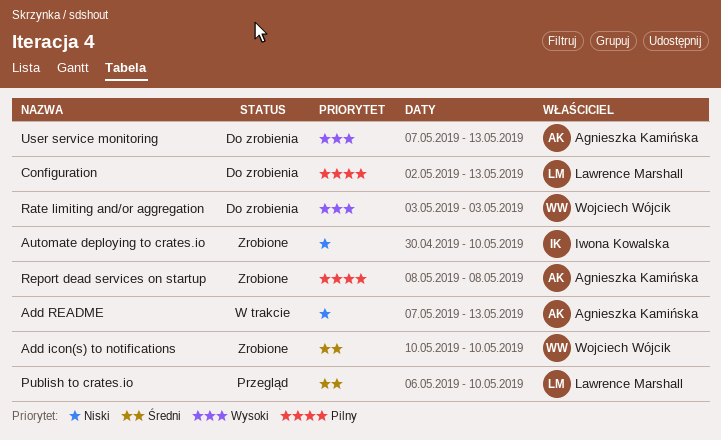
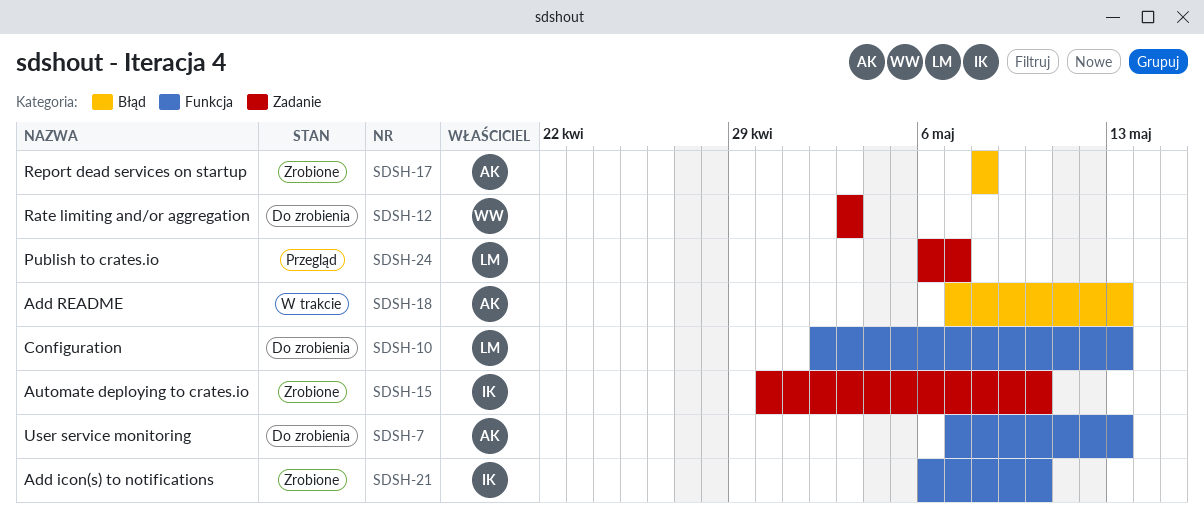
Add icon(s) to notifications, owner: Wojciech Wójcik -> Iwona Kowalska
Add icon(s) to notifications, start: May 10 -> May 6
Publish to crates.io, due: May 10 -> May 7

